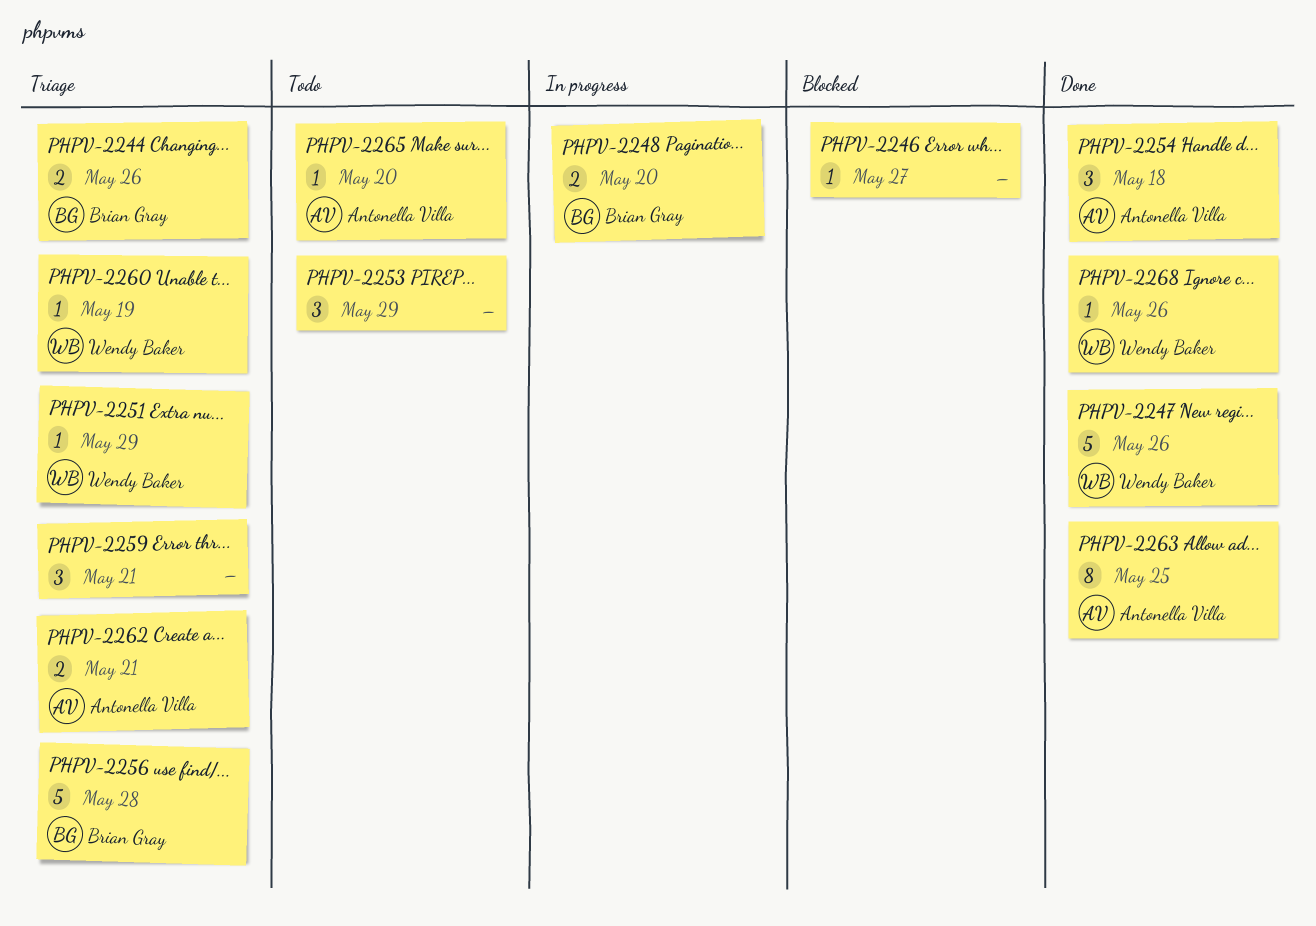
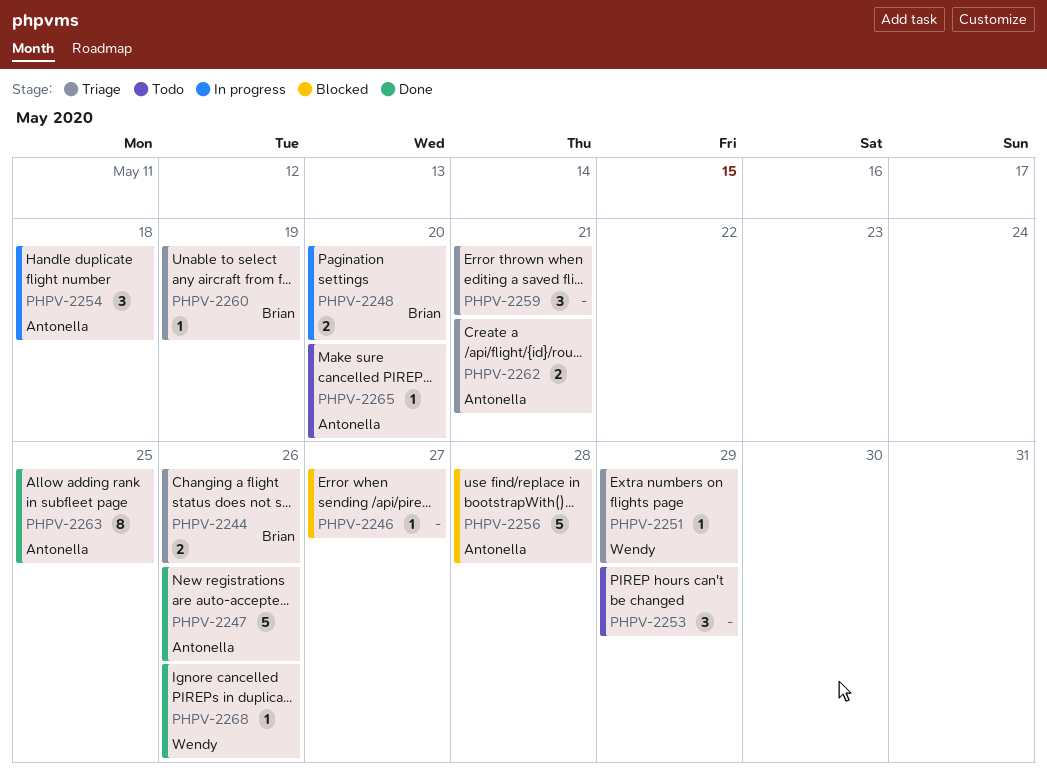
PHPV-2247, owner: Wendy Baker -> Antonella Villa
PHPV-2254, status: Done -> In progress
PHPV-2256, status: Triage -> Blocked
PHPV-2256, owner: Brian Gray -> Antonella Villa
PHPV-2260, owner: Wendy Baker -> Brian Gray

